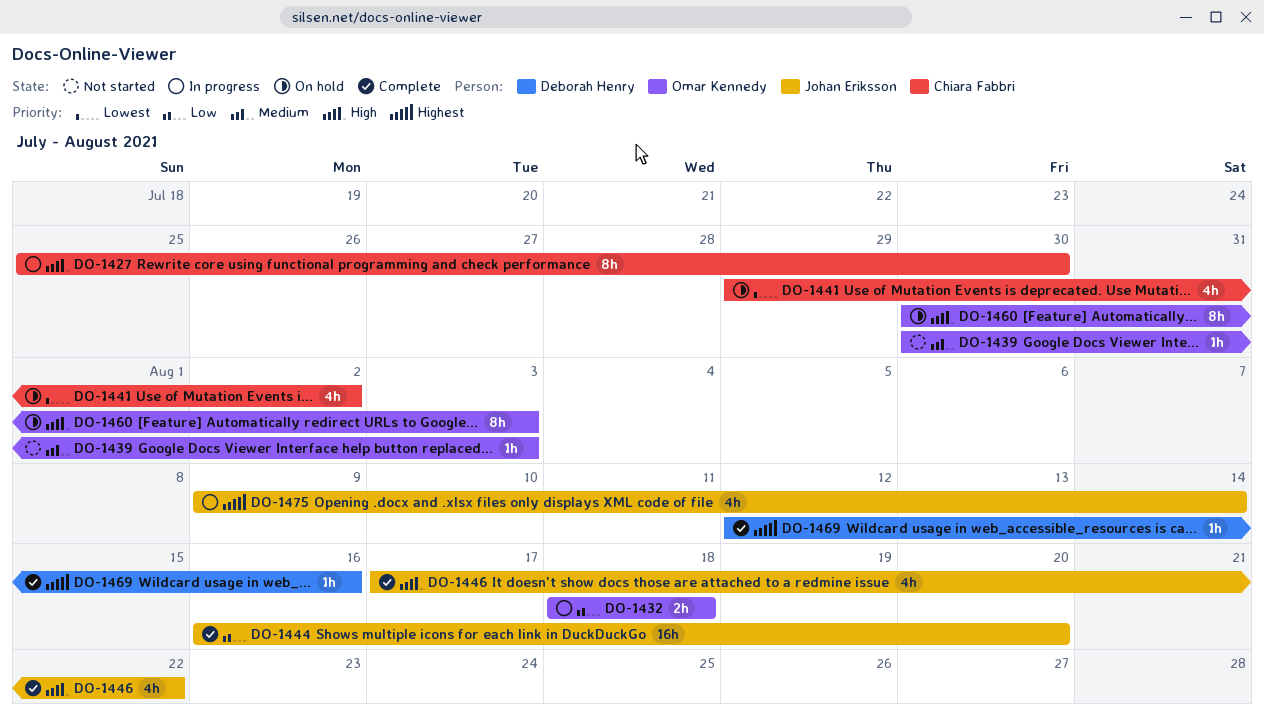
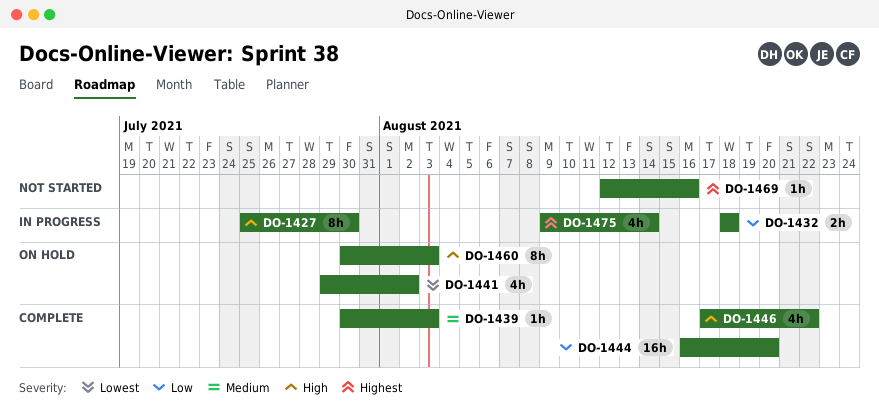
DO-1439, status: Not started -> Complete
DO-1469, status: Complete -> Not started

